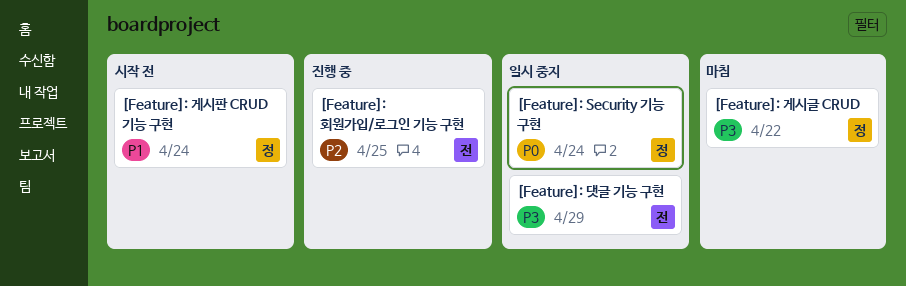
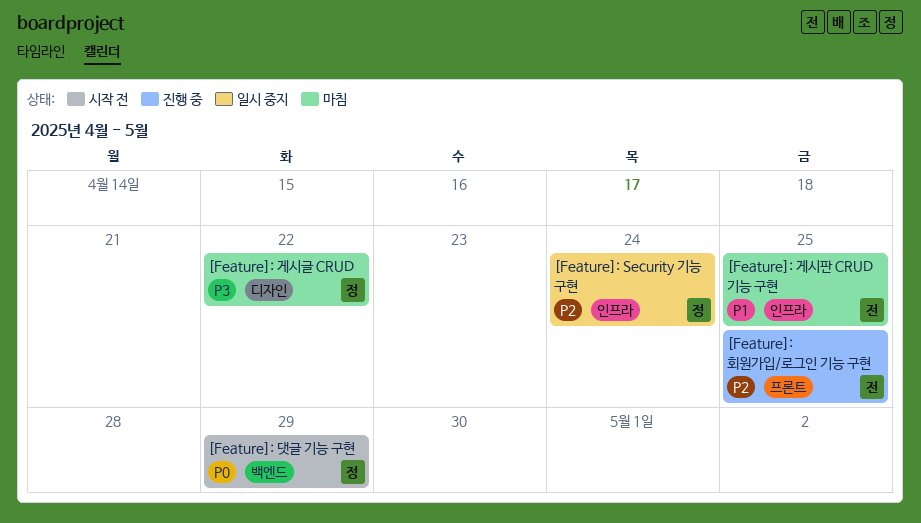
[Feature]: Security 기능 구현, priority: P0 -> P2
[Feature]: 게시판 CRUD 기능 구현, status: 시작 전 -> 마침
[Feature]: 게시판 CRUD 기능 구현, owner: 정 -> 전
[Feature]: 게시판 CRUD 기능 구현, due: Apr 24 -> Apr 25
[Feature]: 댓글 기능 구현, status: 일시 중지 -> 시작 전
[Feature]: 댓글 기능 구현, owner: 전 -> 정
[Feature]: 댓글 기능 구현, priority: P3 -> P0

